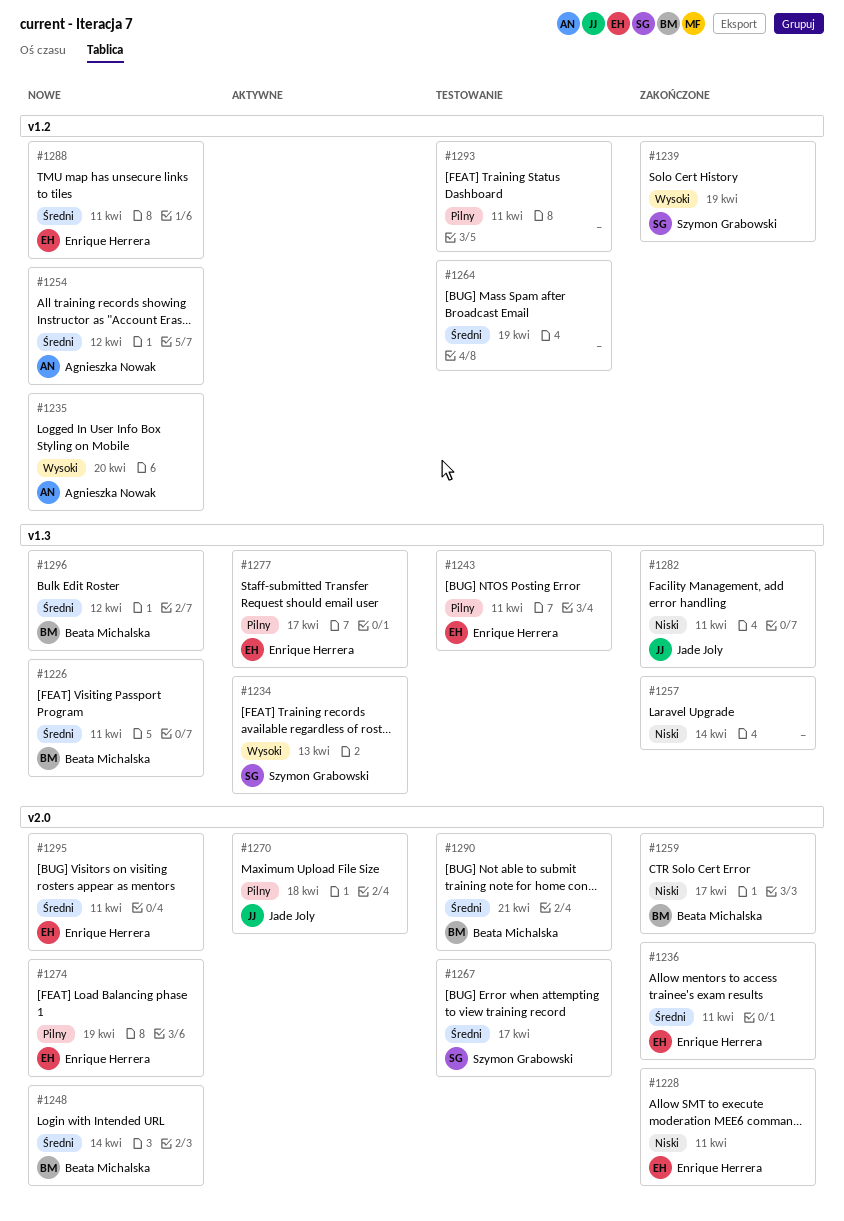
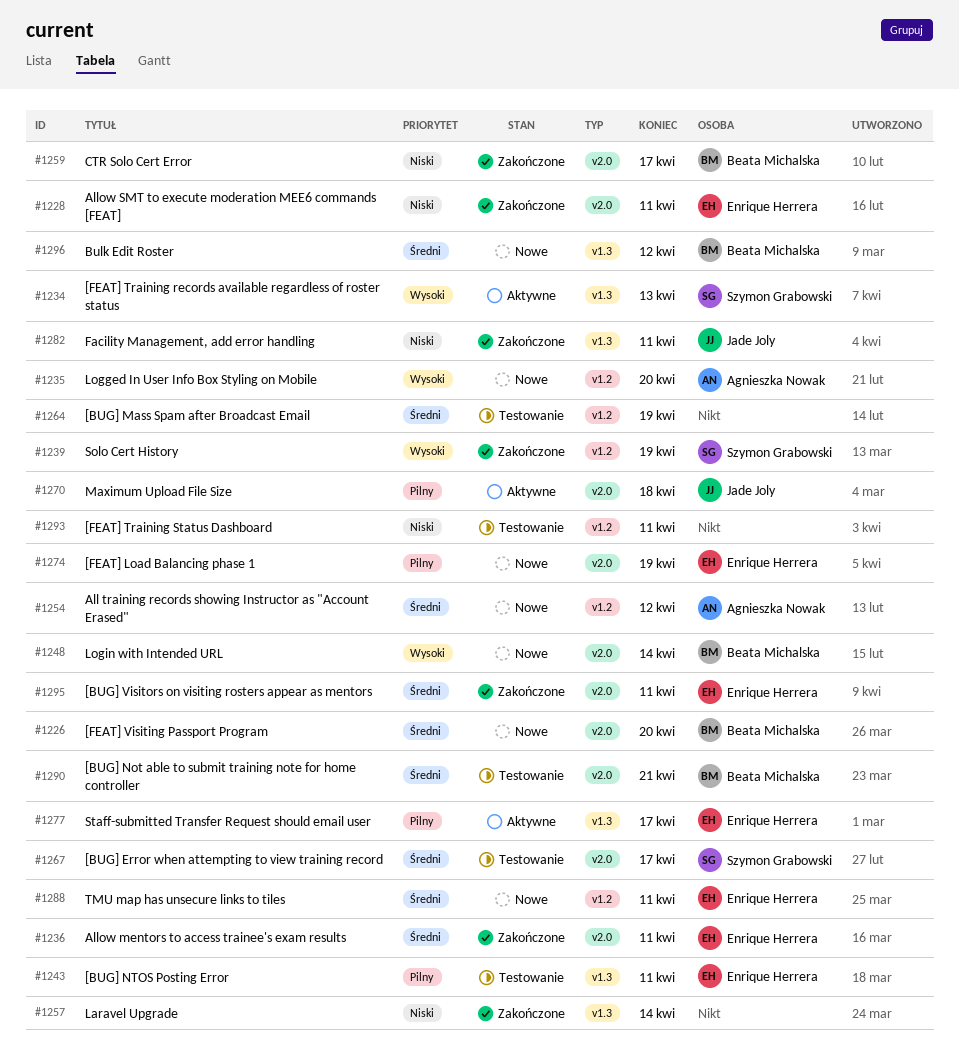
#1226, label: v1.3 -> v2.0
#1226, due: Apr 11 -> Apr 20
#1248, priority: Średni -> Wysoki
#1293, priority: Pilny -> Niski
#1295, status: Nowe -> Zakończone

